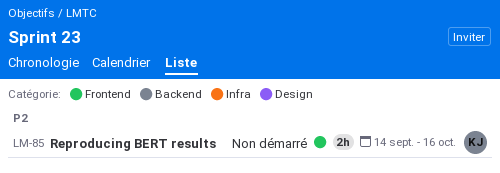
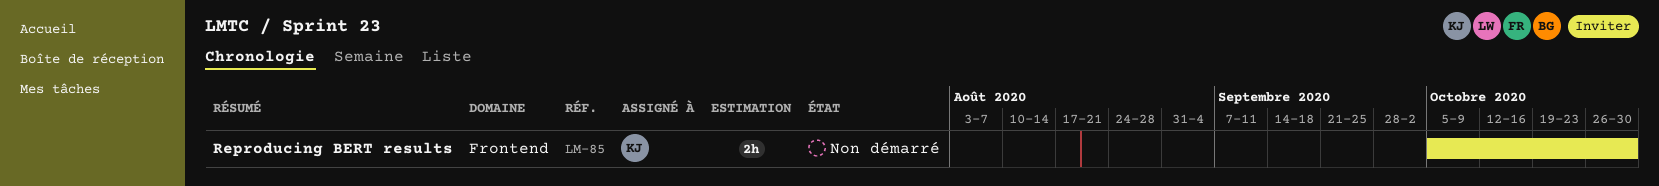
LM-85, start: Sep 14 -> Oct 5
LM-85, due: Oct 16 -> Oct 30

